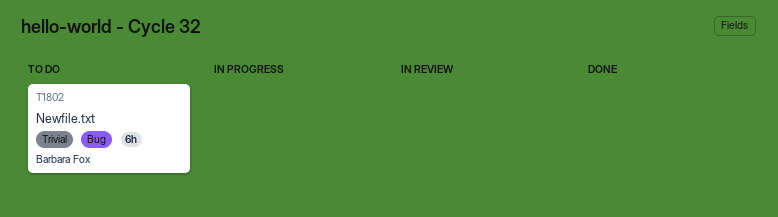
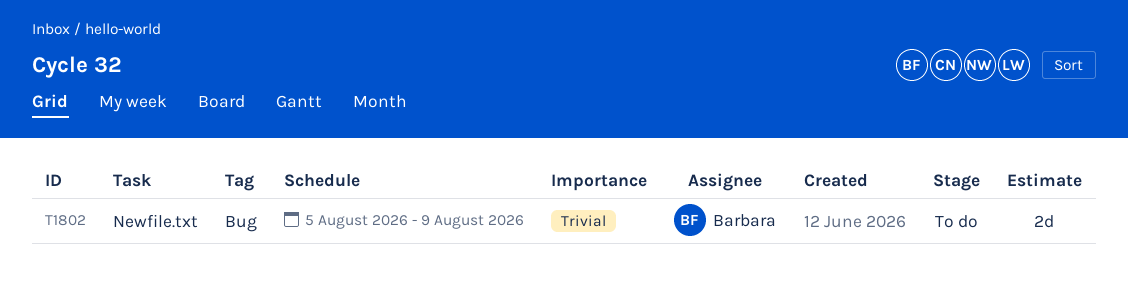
T1802, estimate: 6h -> 2d

